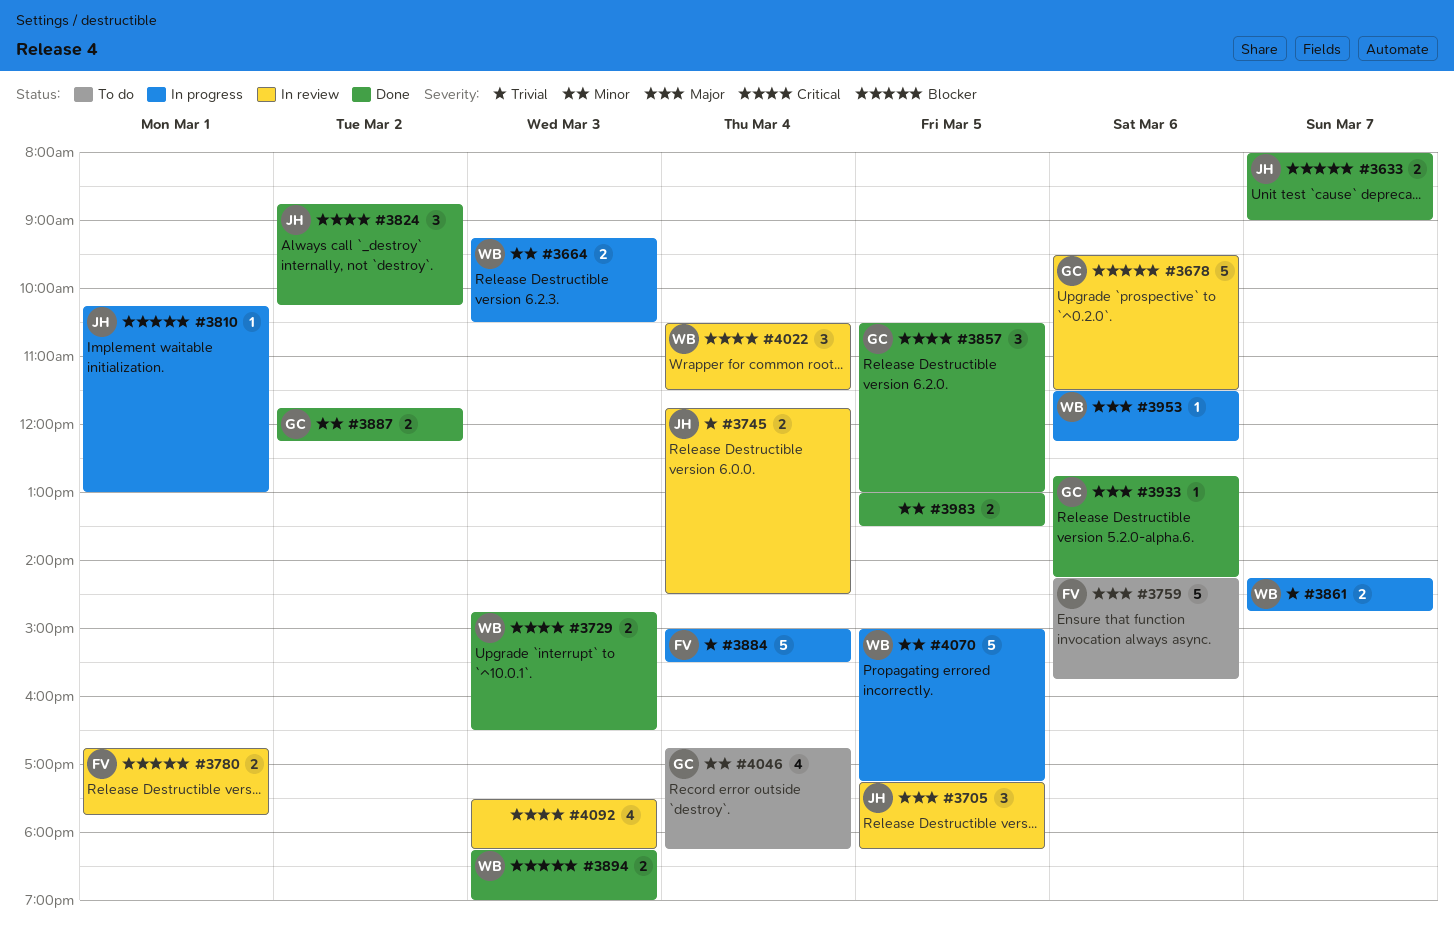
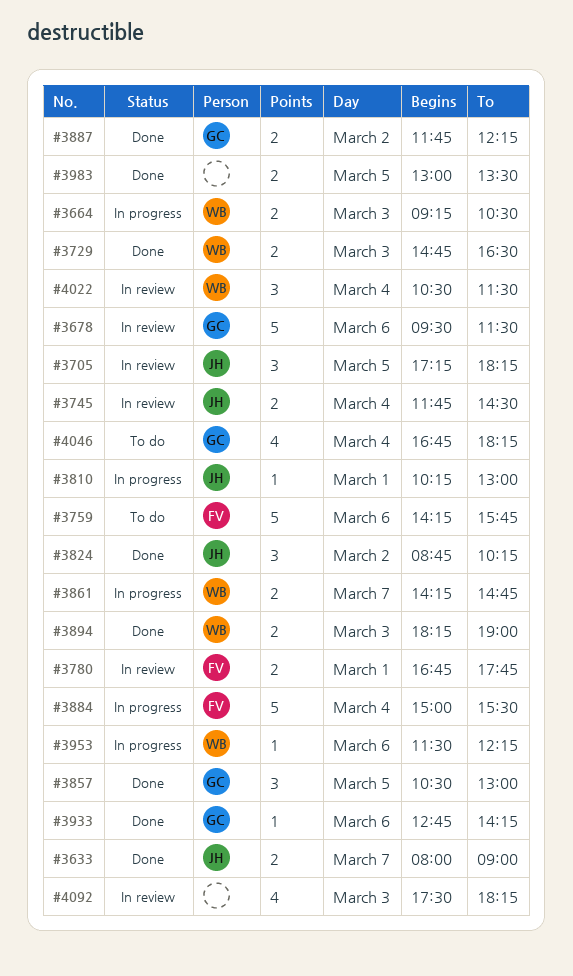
#4070: present -> none

